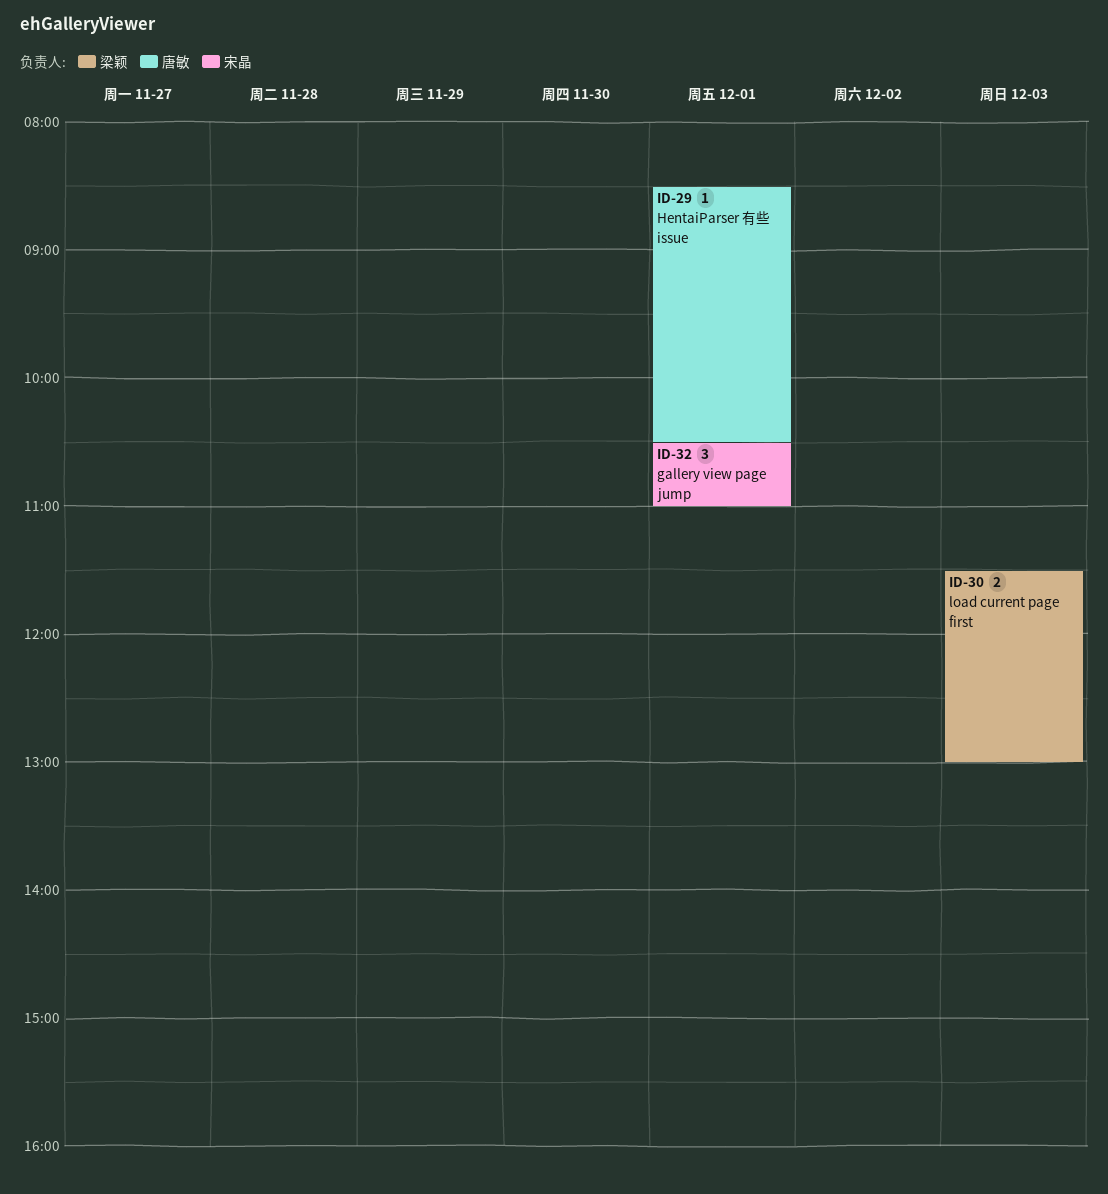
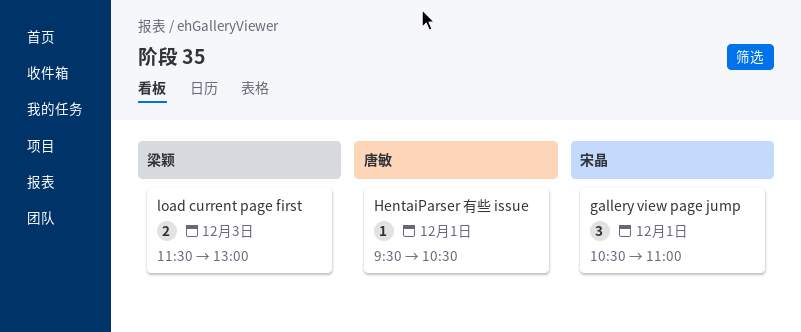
HentaiParser 有些 issue, begins: 08:30 -> 09:30

